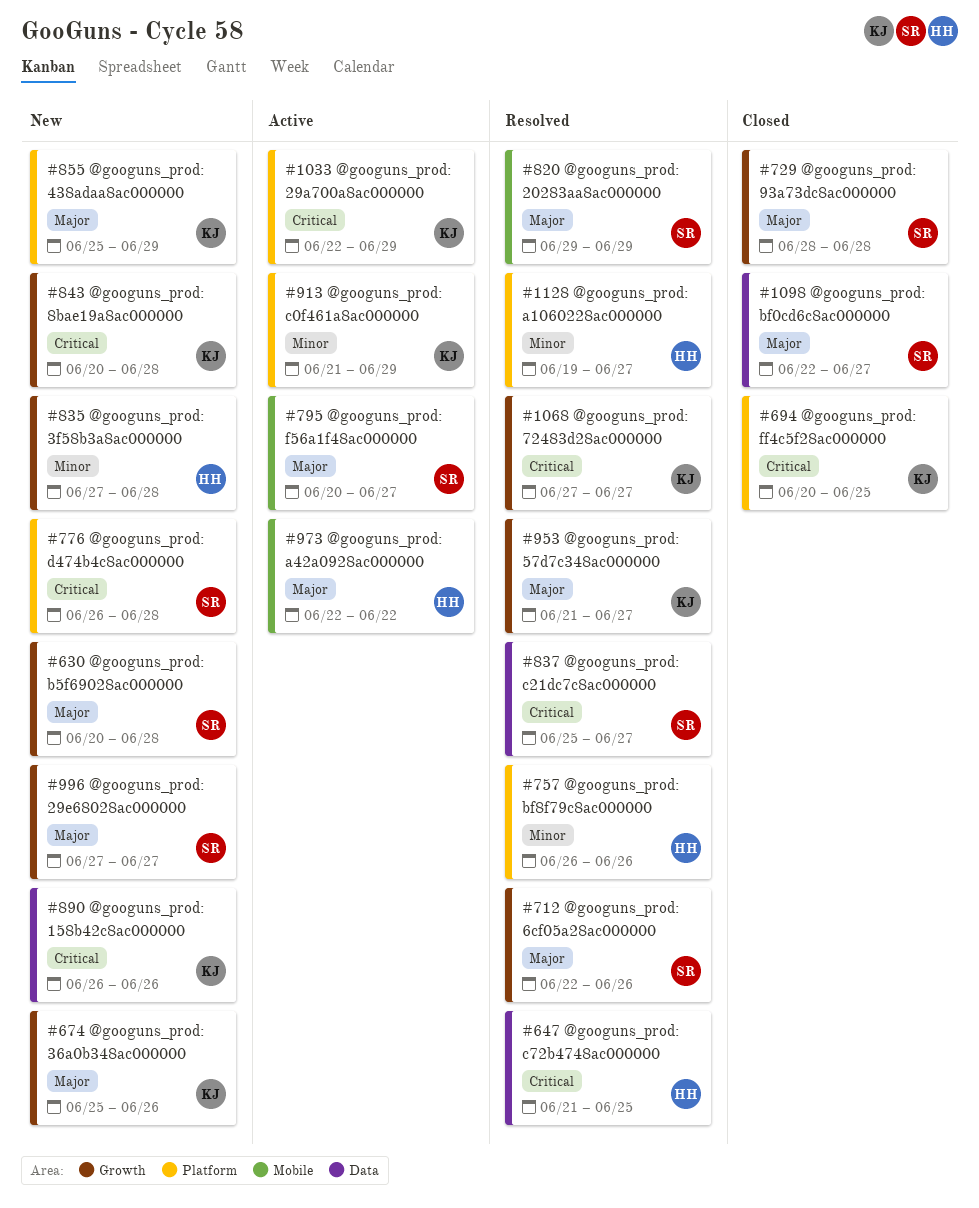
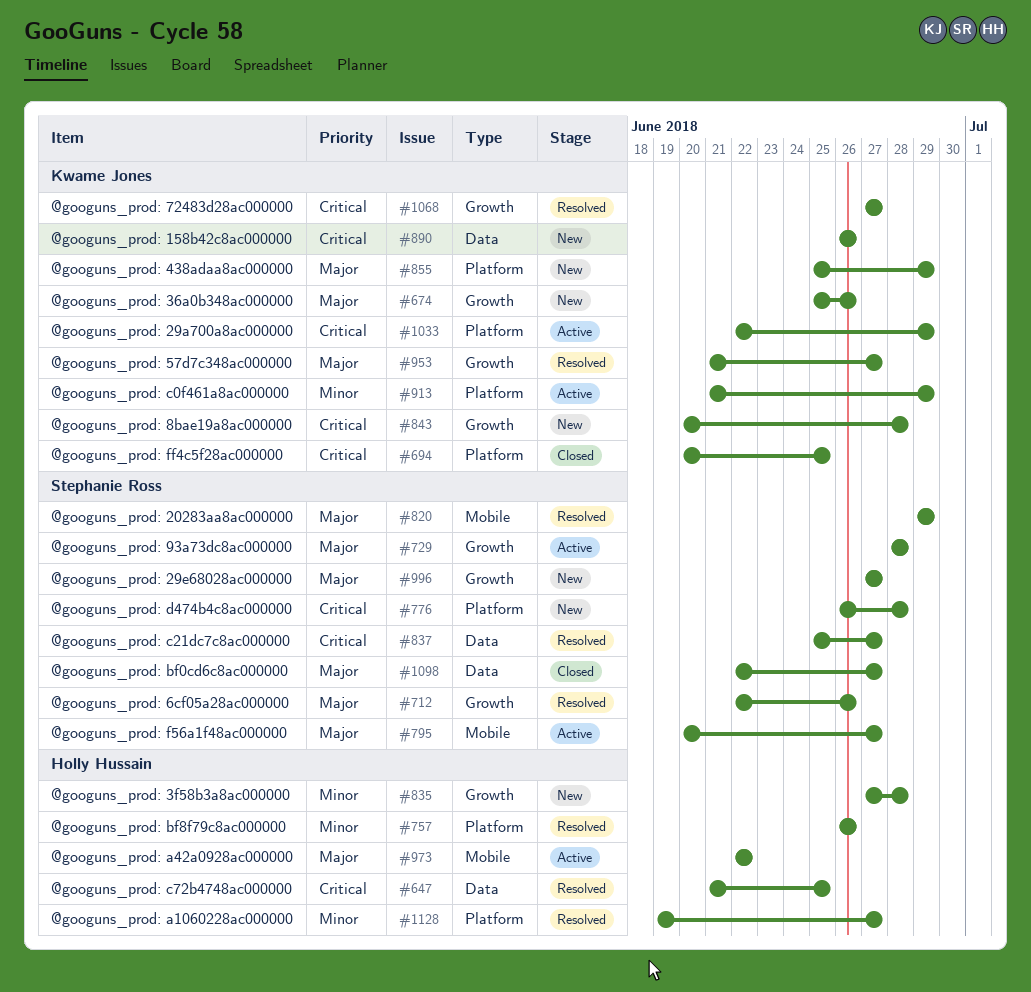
#630: present -> none
#729, status: Closed -> Active

